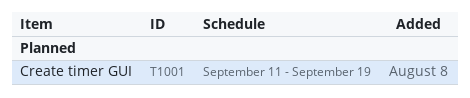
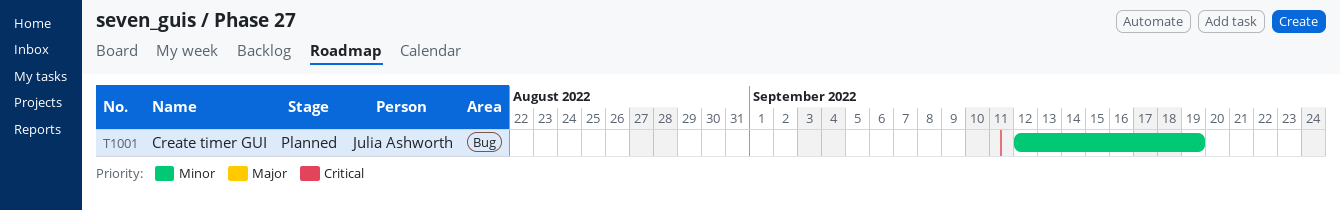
T1001, start: Sep 11 -> Sep 12

